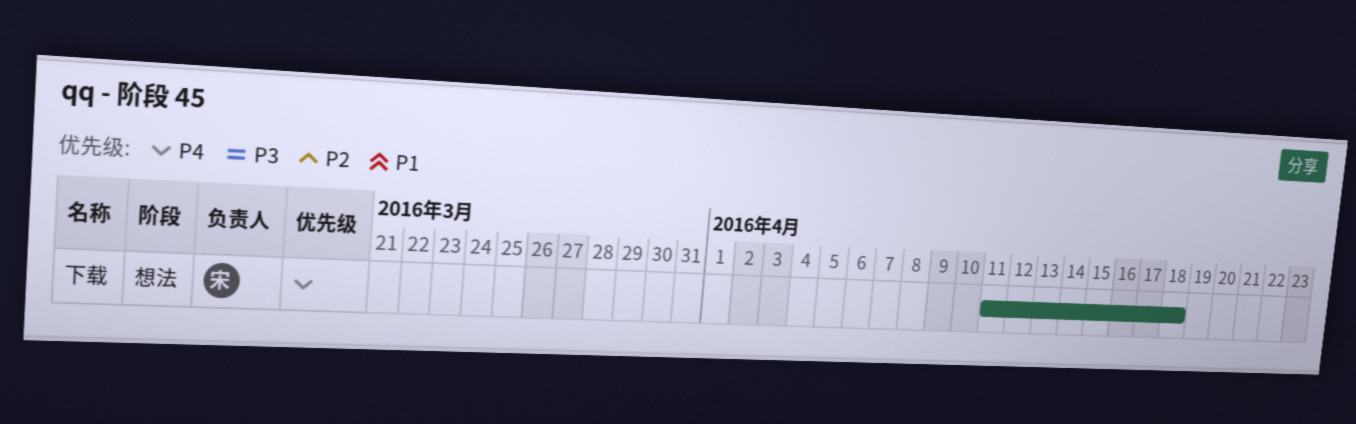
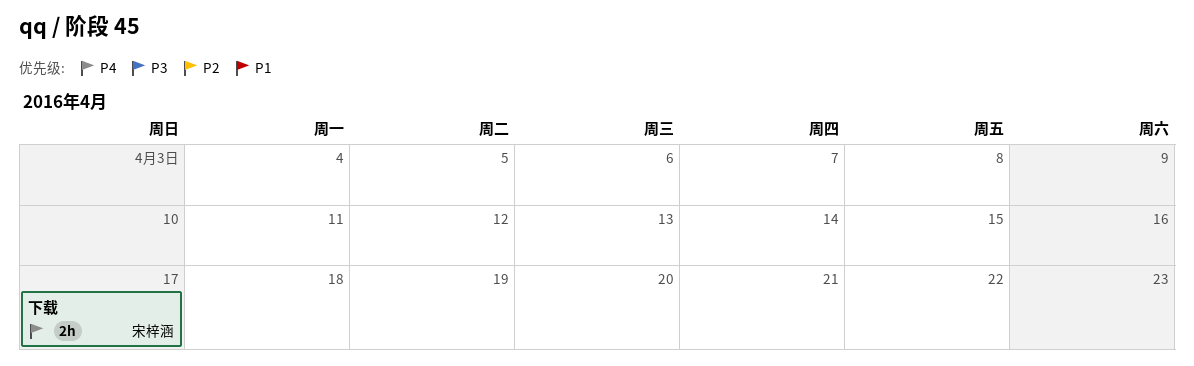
下载, due: Apr 18 -> Apr 17

